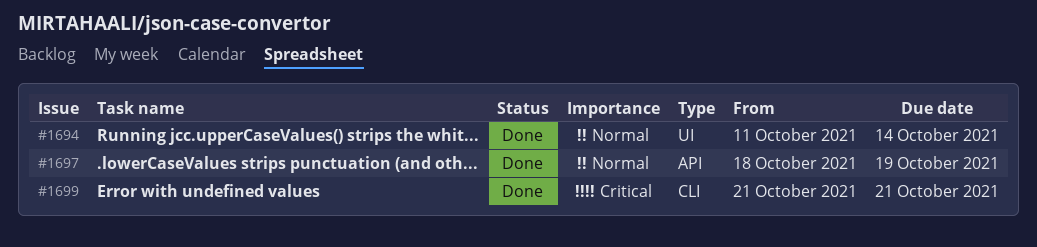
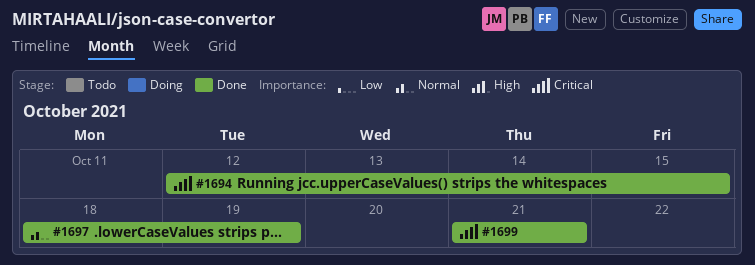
#1694, priority: Normal -> Critical
#1694, start: Oct 11 -> Oct 12
#1694, due: Oct 14 -> Oct 15

